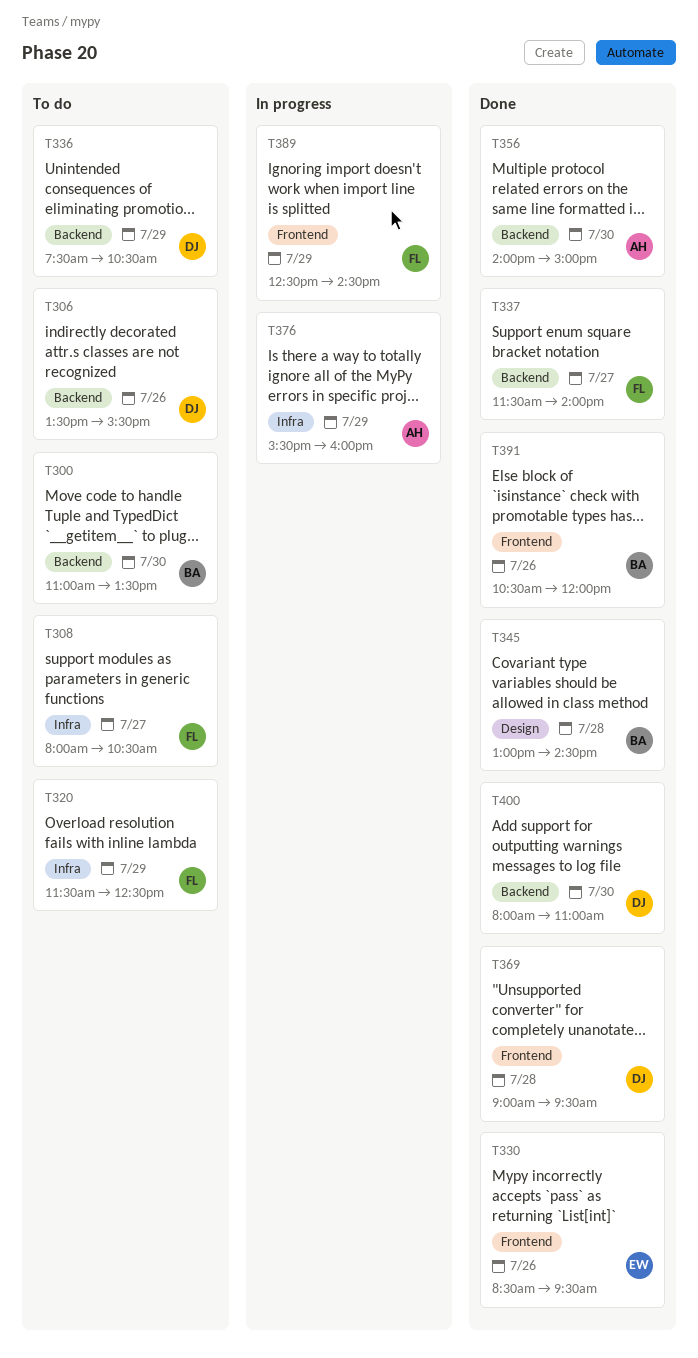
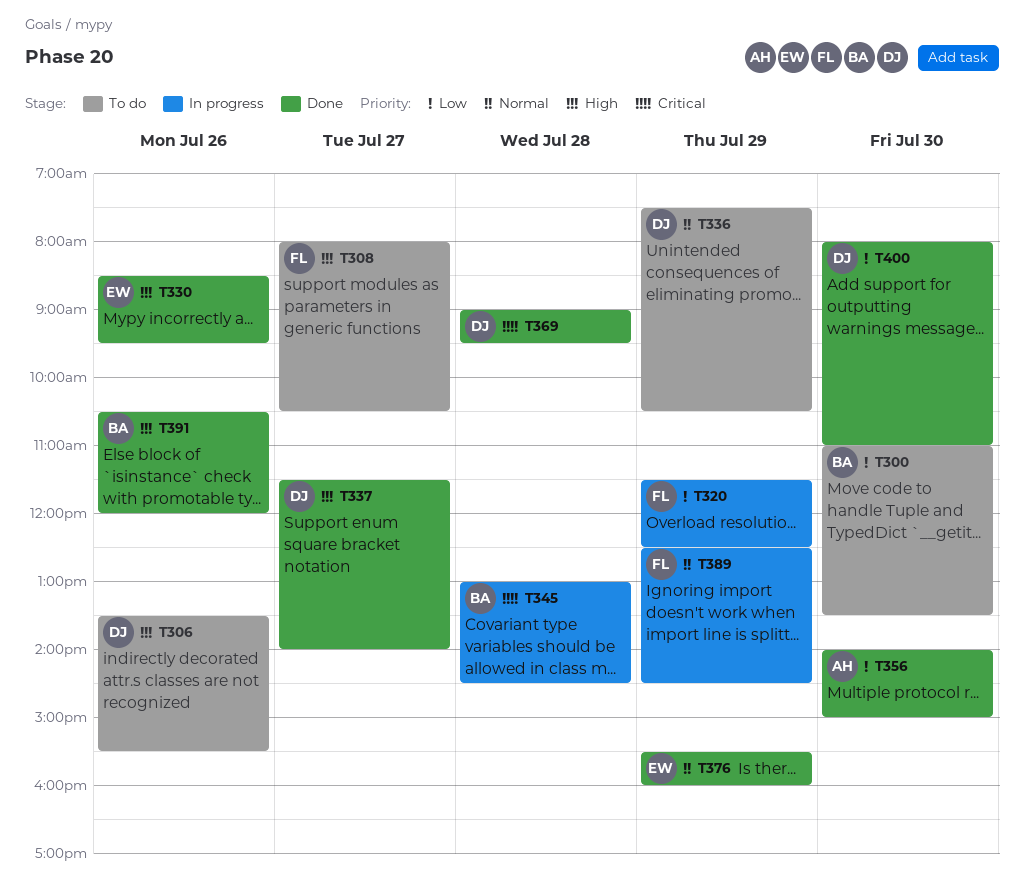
T320, status: To do -> In progress
T337, owner: FL -> DJ
T345, status: Done -> In progress
T376, status: In progress -> Done
T376, owner: AH -> EW

